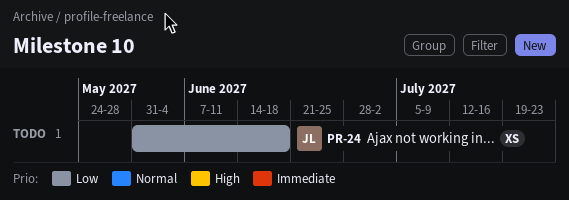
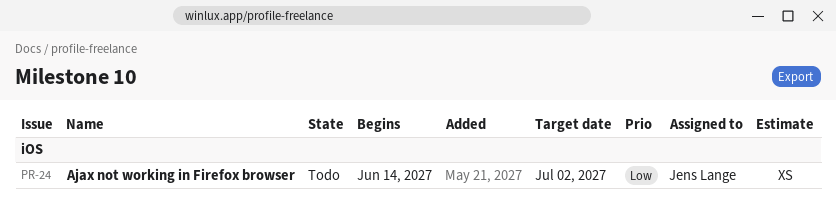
PR-24, start: May 31 -> Jun 14
PR-24, due: Jun 18 -> Jul 2

